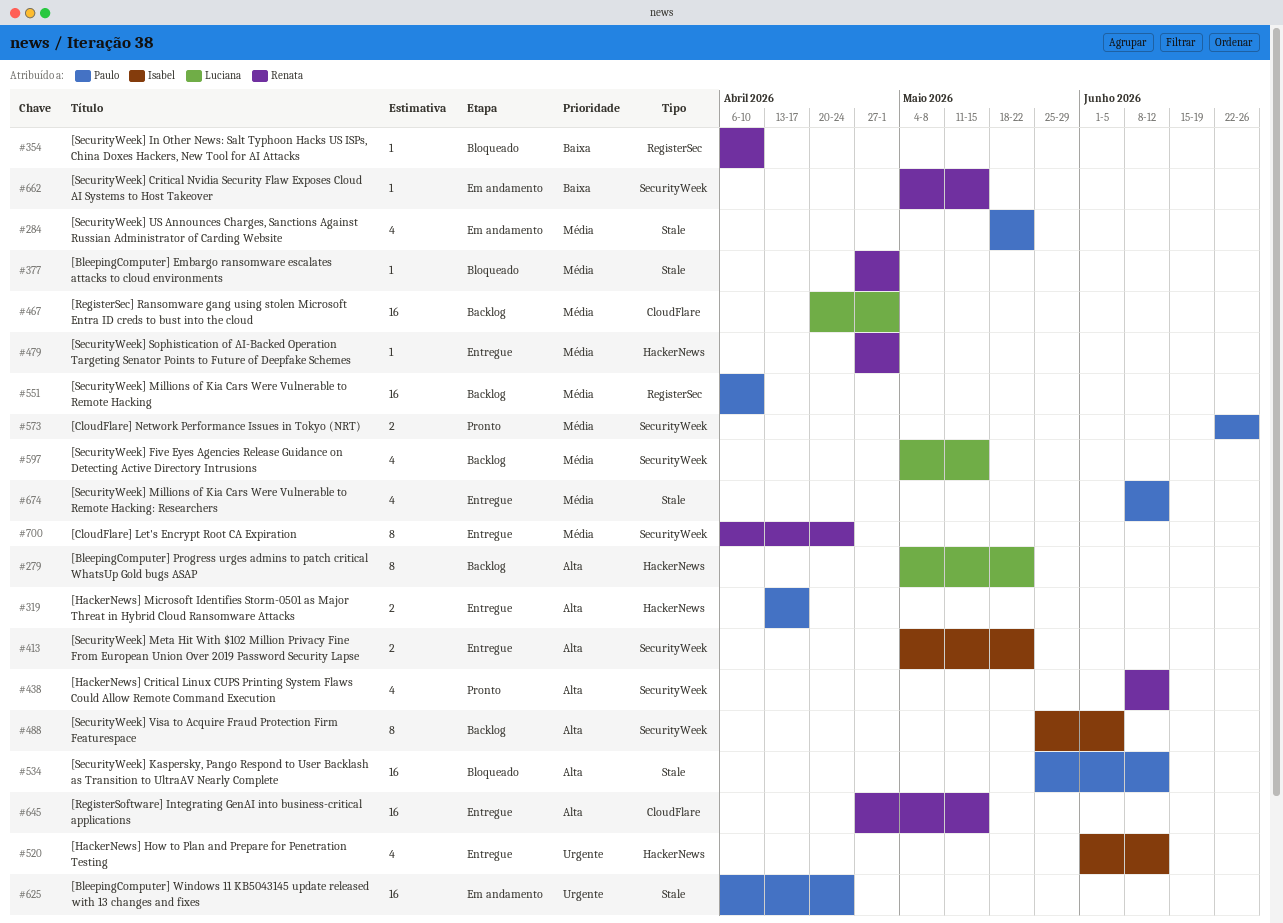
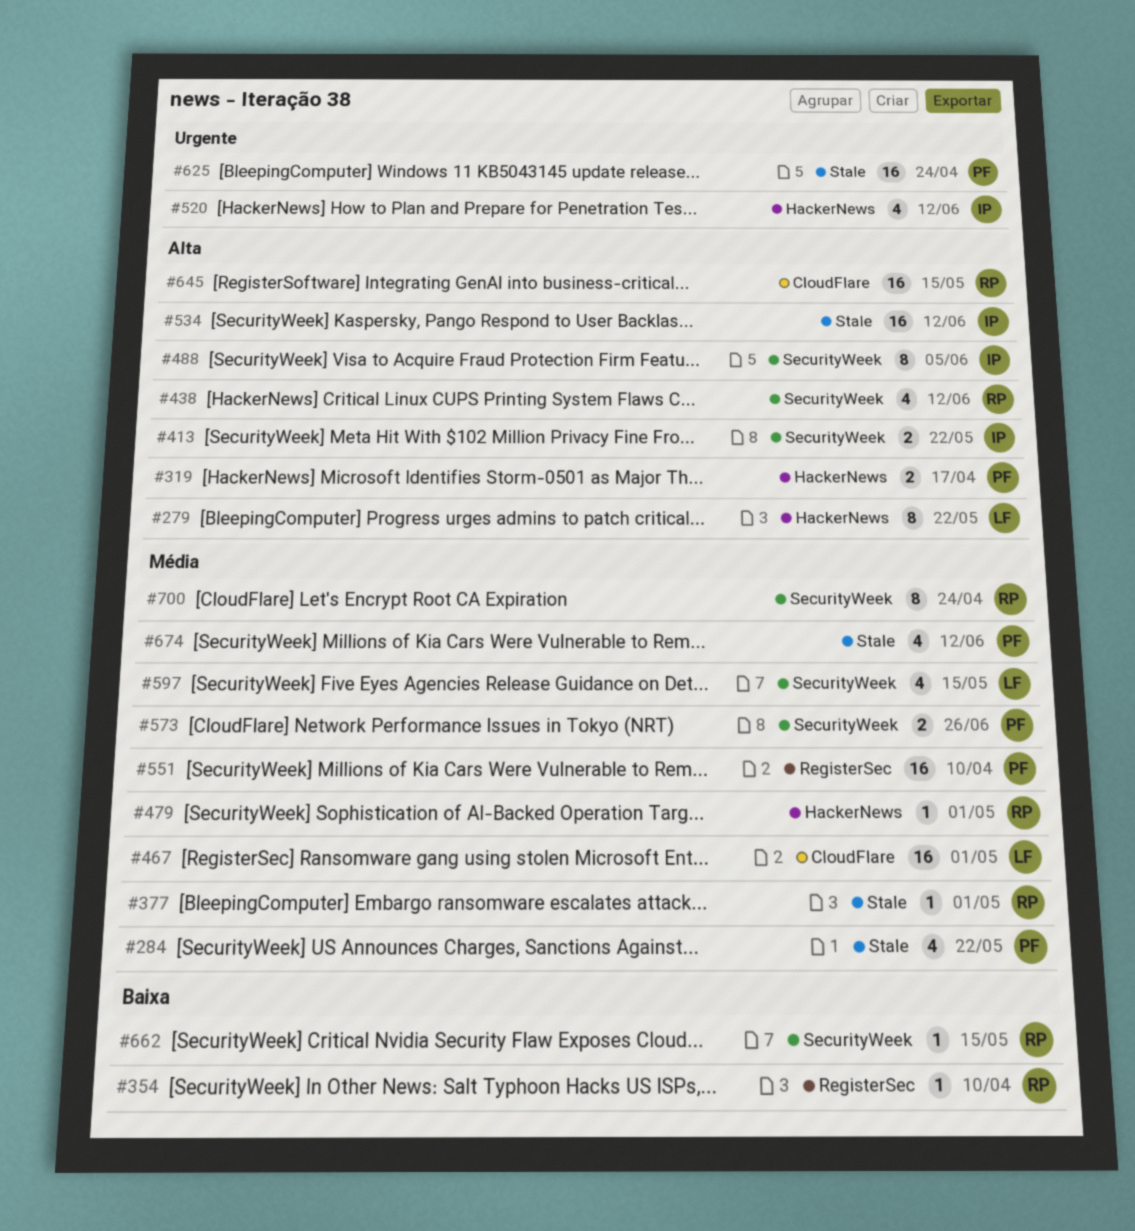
#534, owner: Paulo -> Isabel

